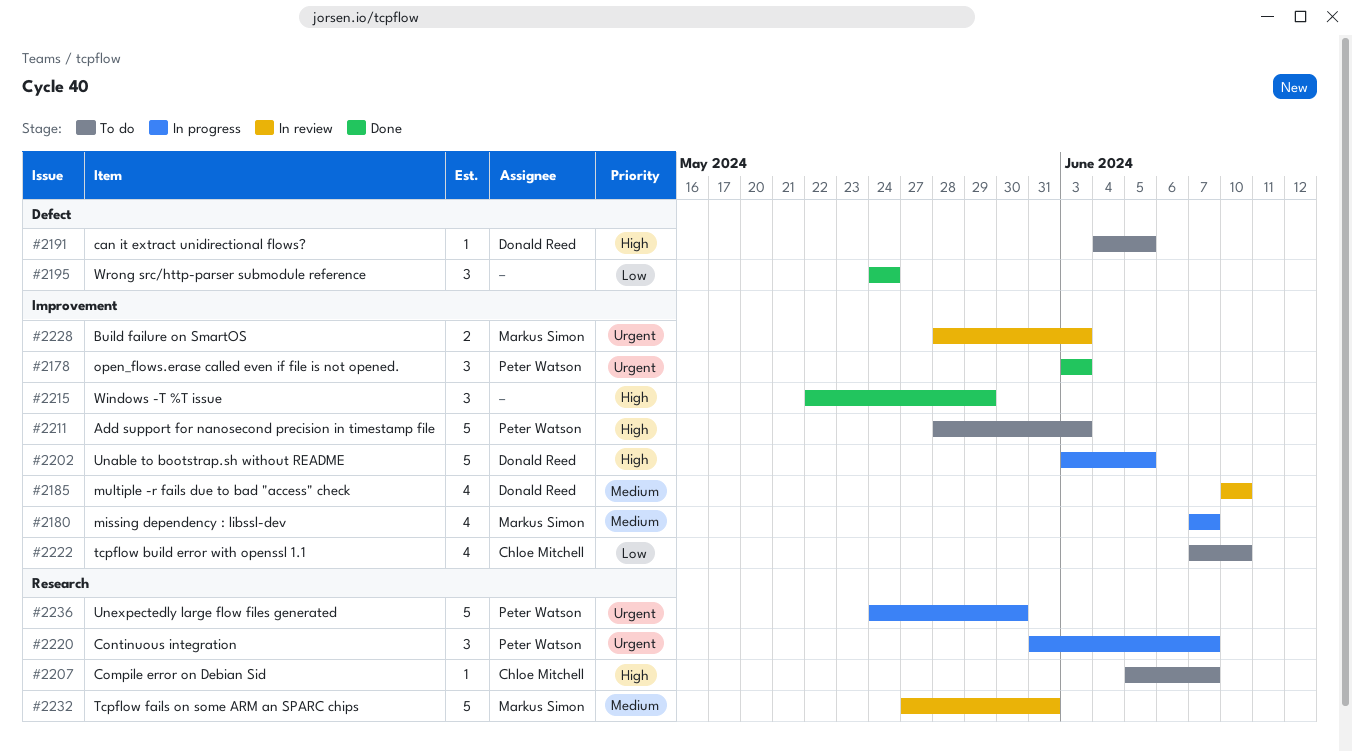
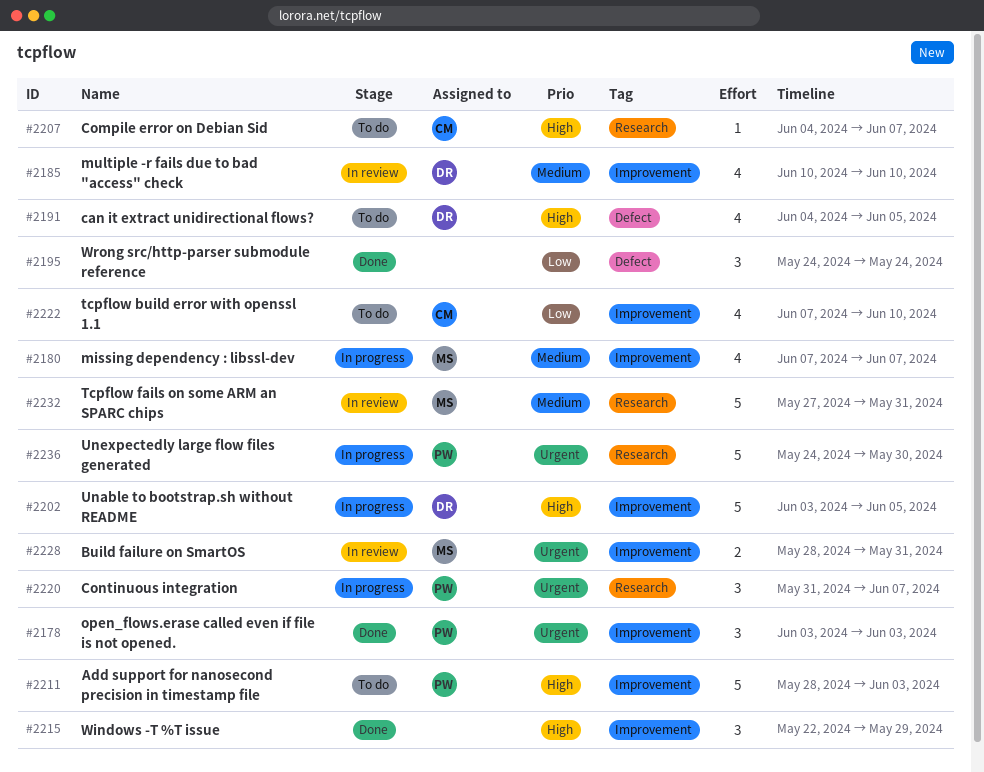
#2191, estimate: 1 -> 4
#2207, start: Jun 5 -> Jun 4
#2228, due: Jun 3 -> May 31

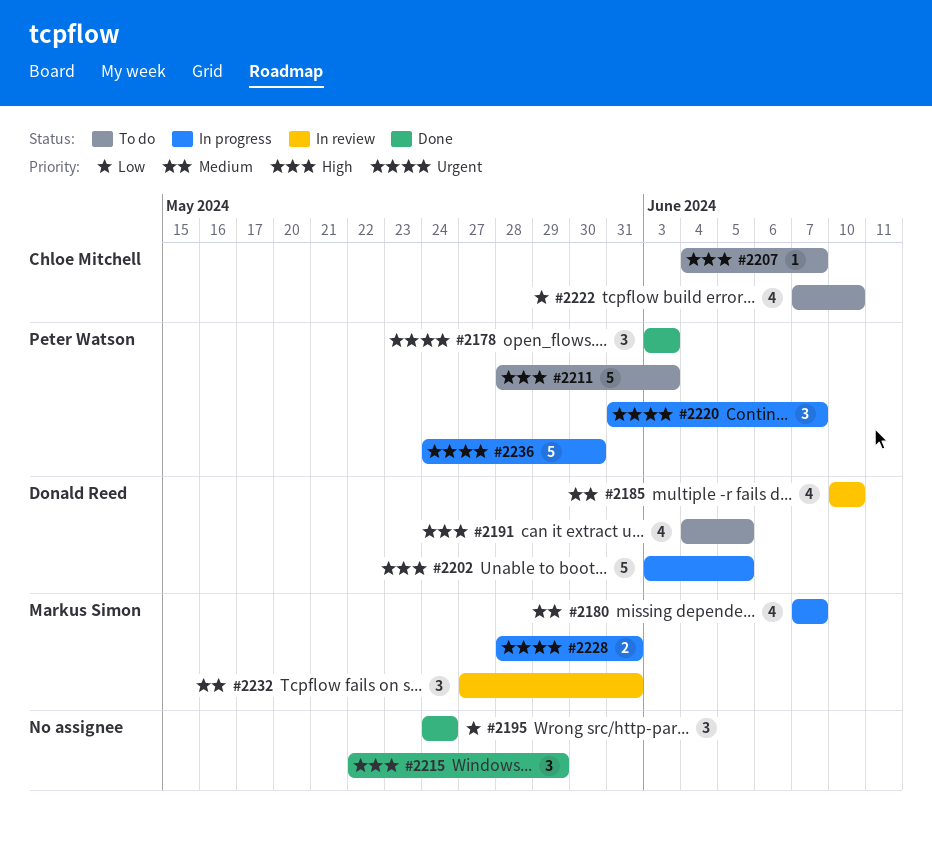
#2228, status: In review -> In progress
#2232, estimate: 5 -> 3

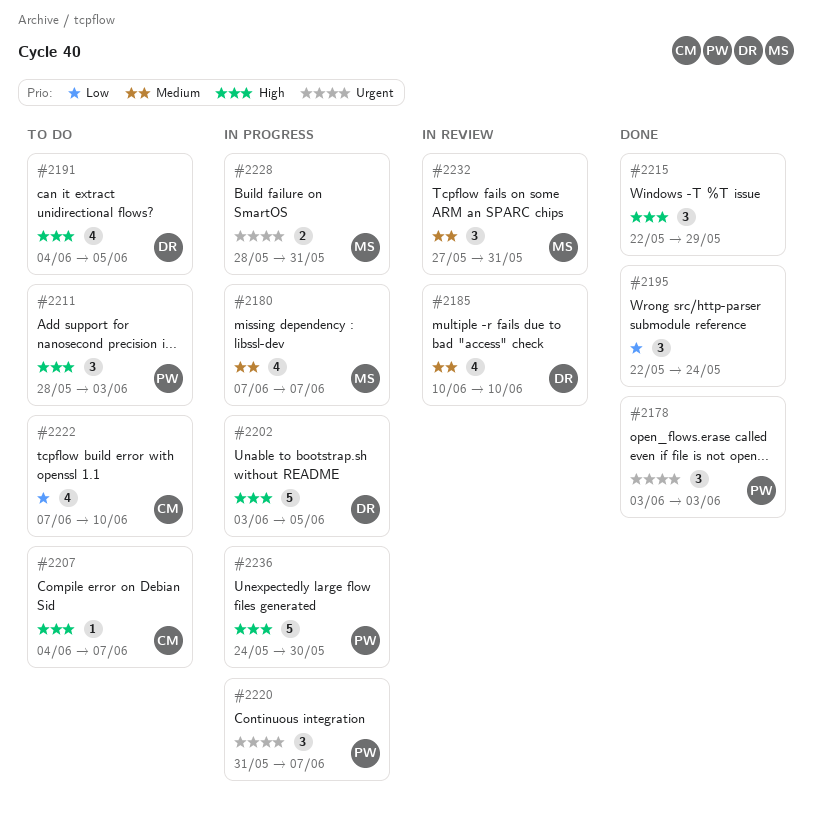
#2195, start: May 24 -> May 22
#2211, estimate: 5 -> 3
#2236, priority: Urgent -> High

